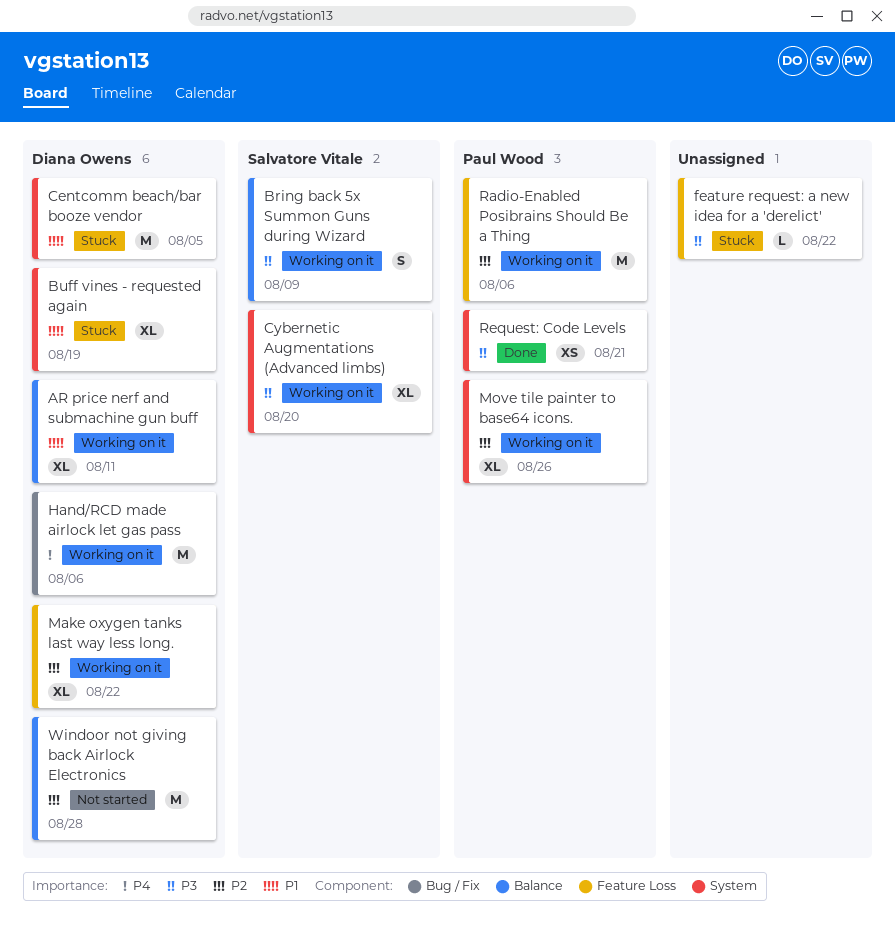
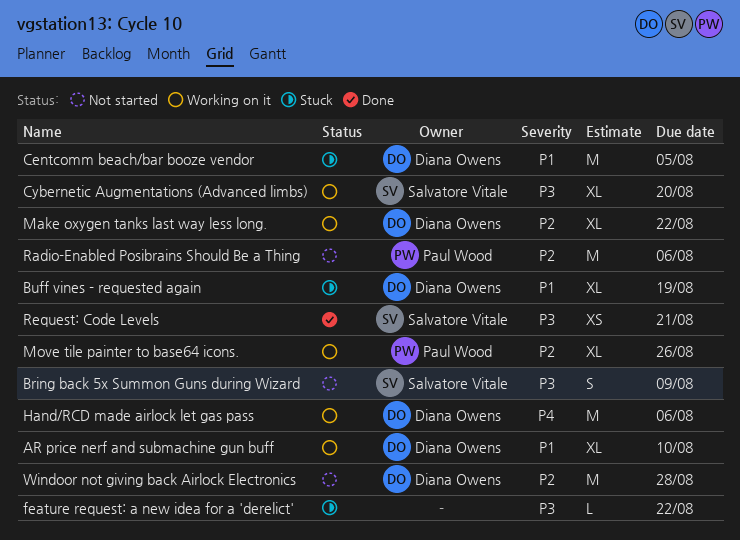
AR price nerf and submachine gun buff, due: Aug 11 -> Aug 10
Bring back 5x Summon Guns during Wizard, status: Working on it -> Not started
Radio-Enabled Posibrains Should Be a Thing, status: Working on it -> Not started
Request: Code Levels, owner: Paul Wood -> Salvatore Vitale

